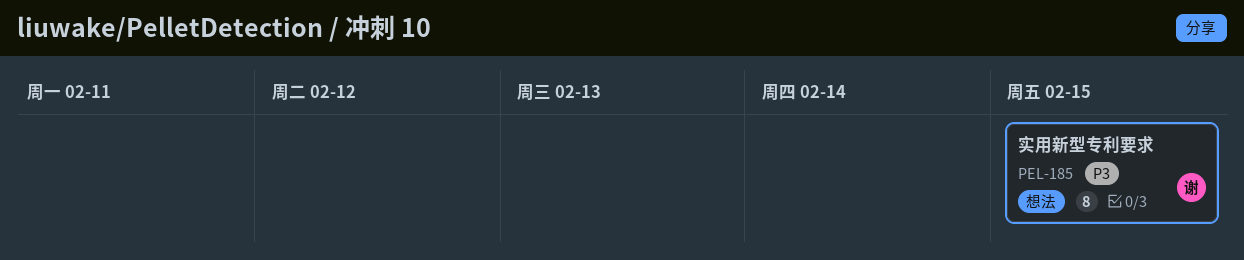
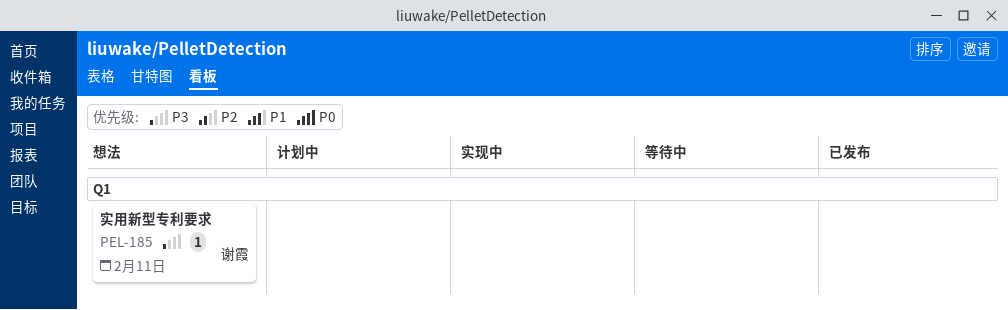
PEL-185, estimate: 8 -> 1
PEL-185, due: Feb 15 -> Feb 11

